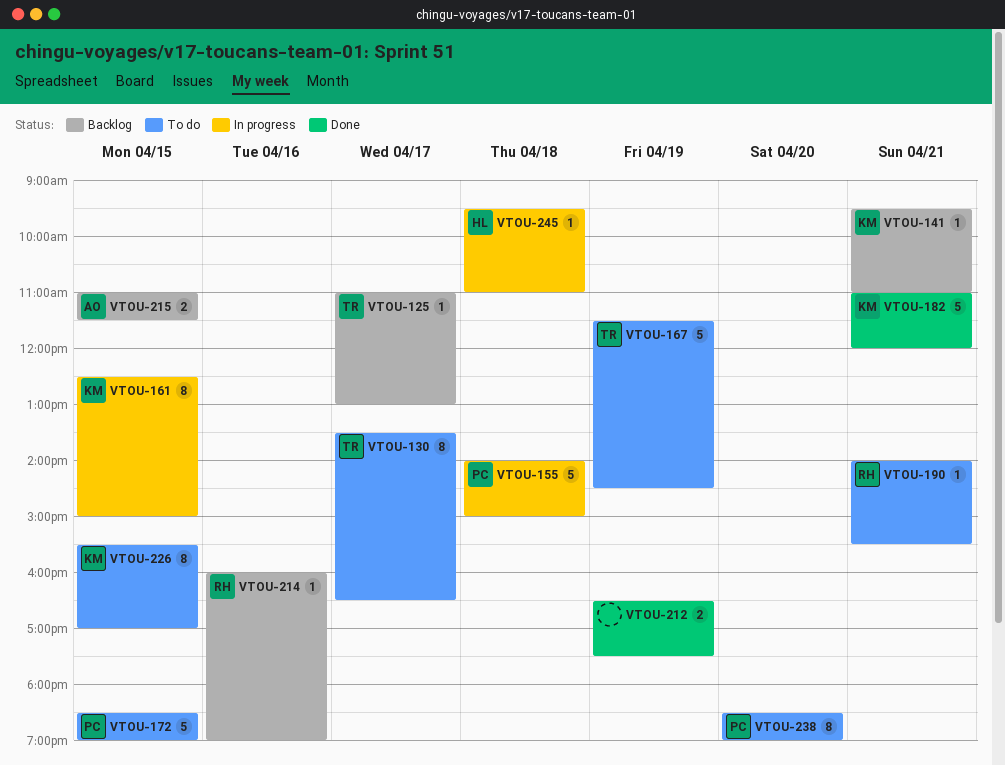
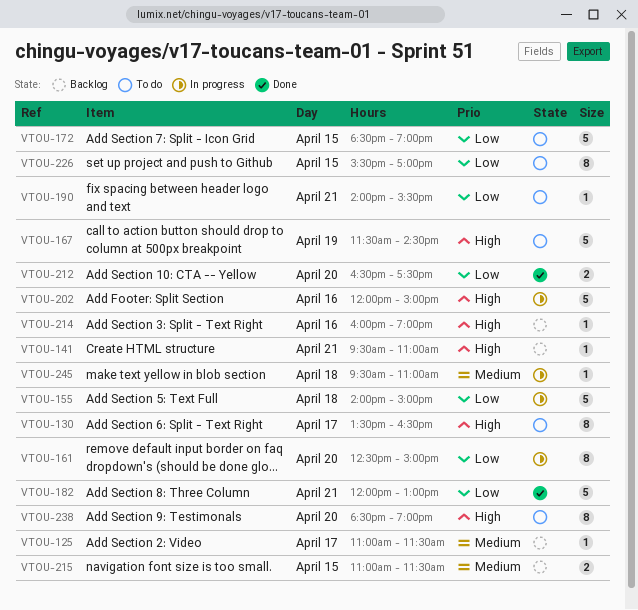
VTOU-125, ends: 13:00 -> 11:30
VTOU-161, day: Apr 15 -> Apr 20
VTOU-182, begins: 11:00 -> 12:00
VTOU-182, ends: 12:00 -> 13:00
VTOU-202: none -> present
VTOU-212, day: Apr 19 -> Apr 20

